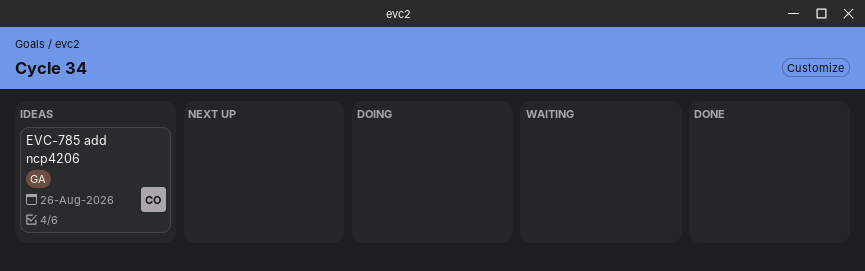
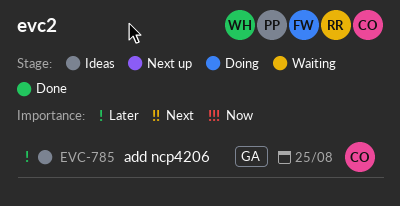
EVC-785, due: Aug 26 -> Aug 25

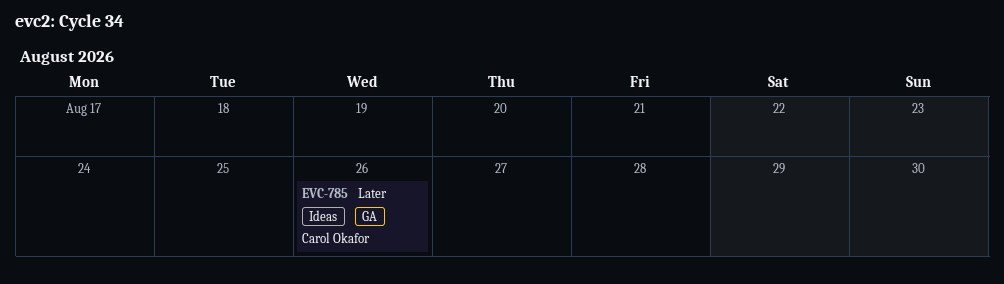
EVC-785, due: Aug 25 -> Aug 26

